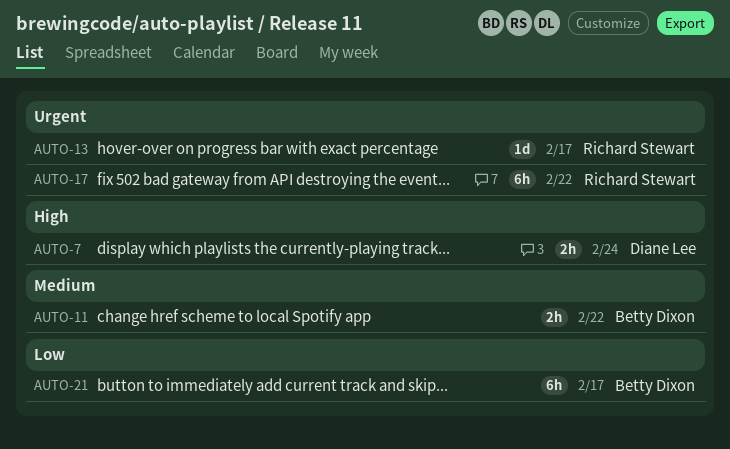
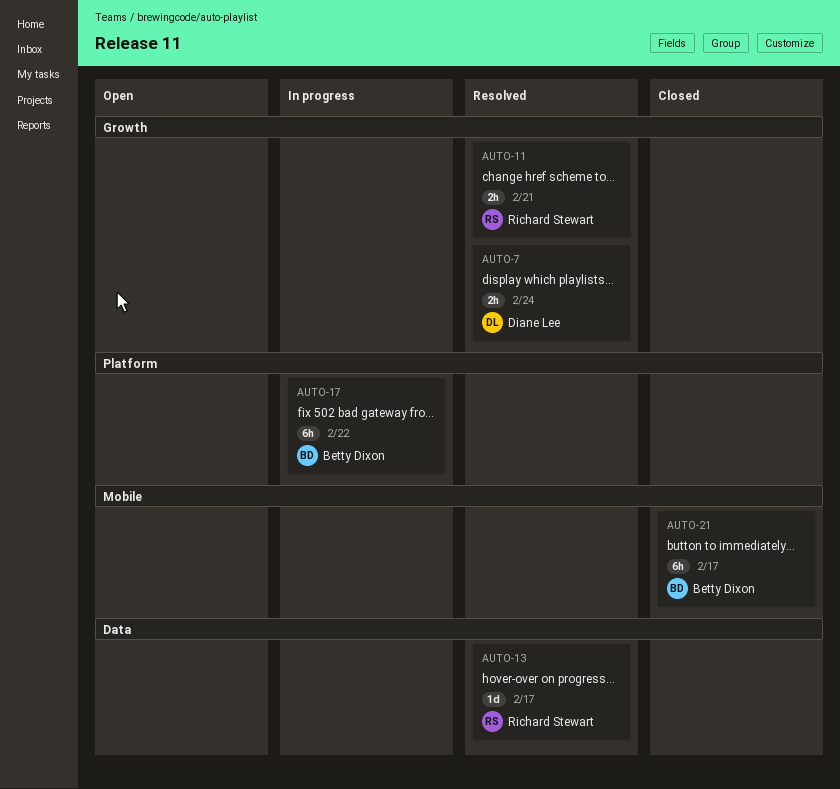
AUTO-11, owner: Betty Dixon -> Richard Stewart
AUTO-11, due: Feb 22 -> Feb 21
AUTO-17, owner: Richard Stewart -> Betty Dixon

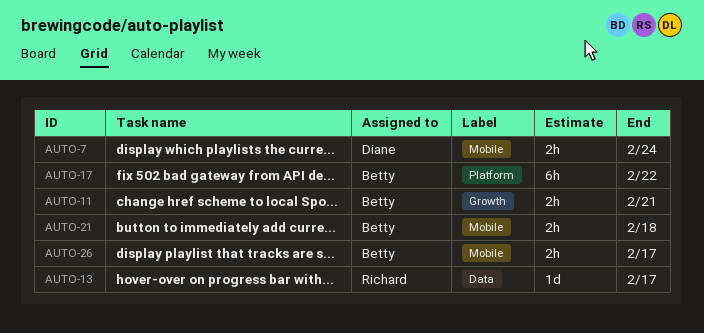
AUTO-7, label: Growth -> Mobile
AUTO-11, owner: Richard Stewart -> Betty Dixon
AUTO-21, estimate: 6h -> 2h
AUTO-21, due: Feb 17 -> Feb 18
AUTO-26: none -> present

